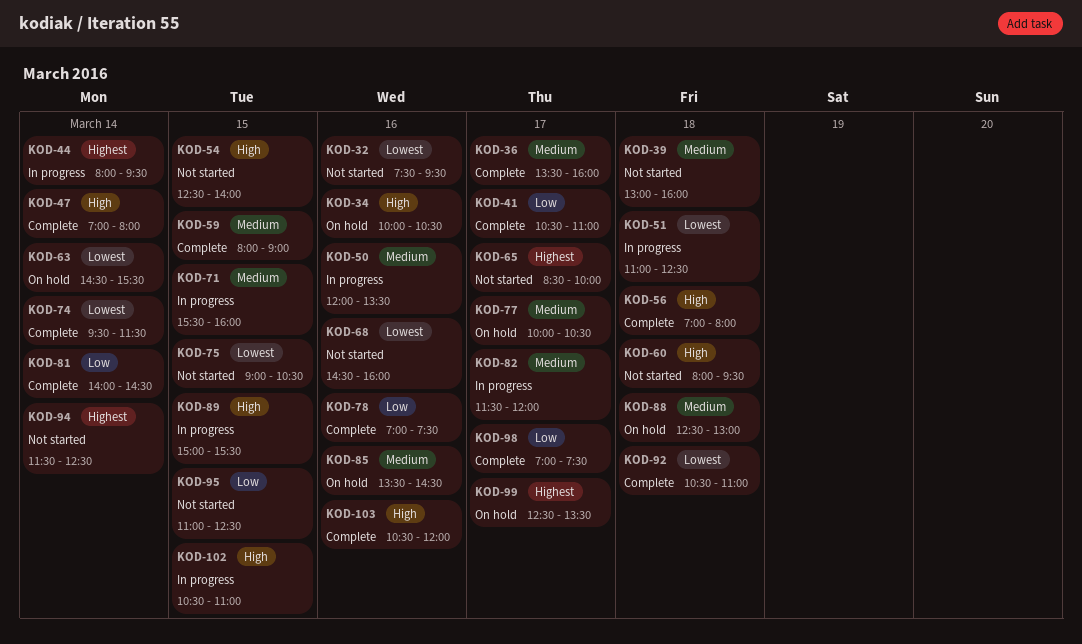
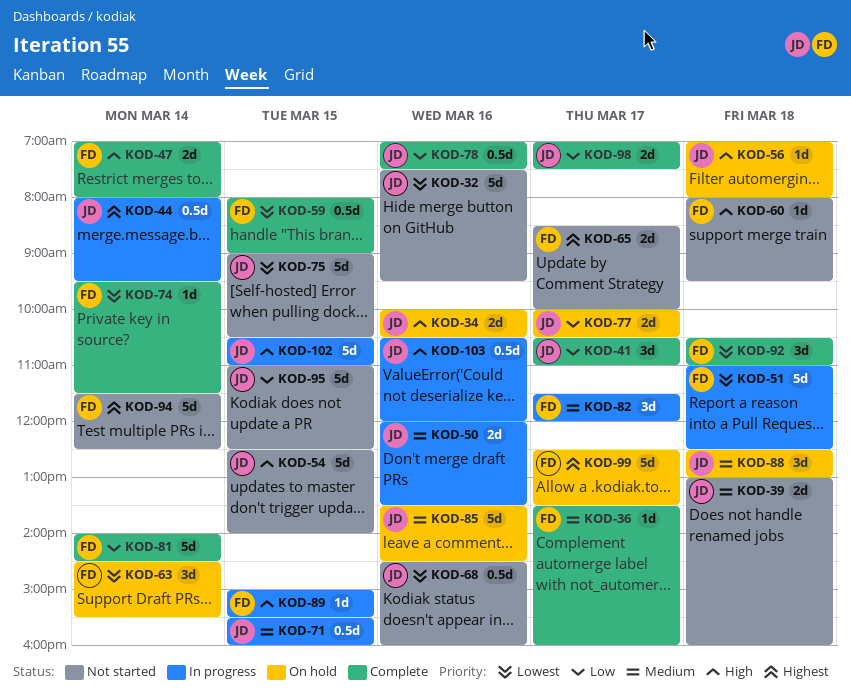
KOD-56, status: Complete -> On hold
KOD-59, priority: Medium -> Lowest
KOD-77, priority: Medium -> Low
KOD-103, status: Complete -> In progress

